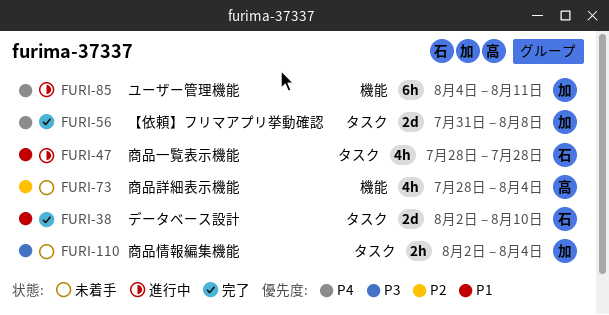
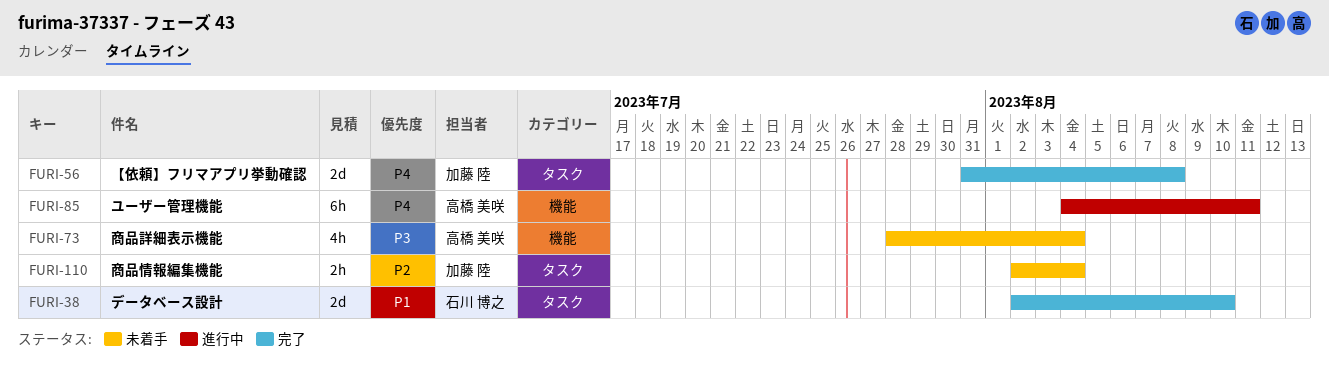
FURI-47: present -> none
FURI-73, priority: P2 -> P3
FURI-85, owner: 加藤 陸 -> 高橋 美咲
FURI-110, priority: P3 -> P2

